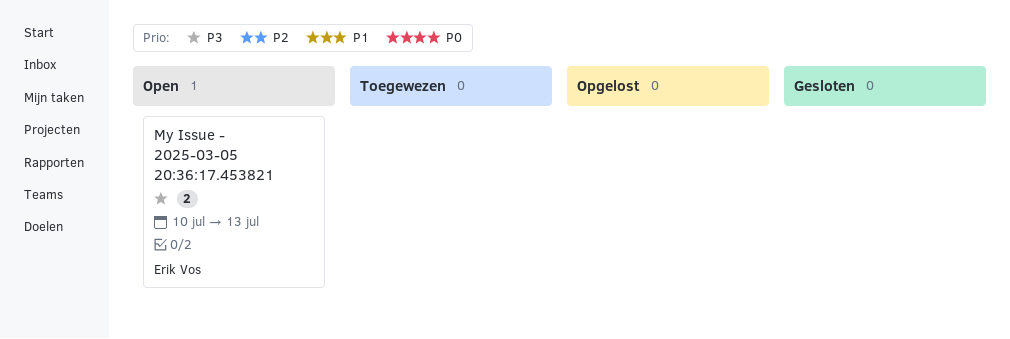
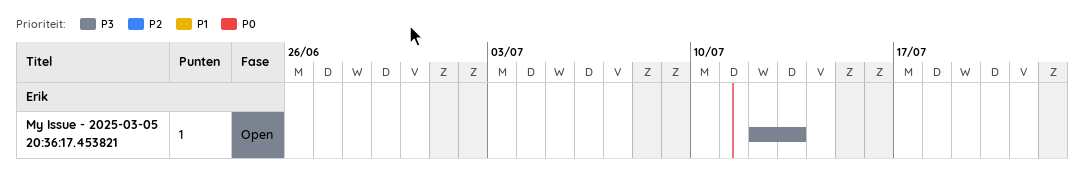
My Issue - 2025-03-05 20:36:17.453821, estimate: 2 -> 1
My Issue - 2025-03-05 20:36:17.453821, start: Jul 10 -> Jul 12

